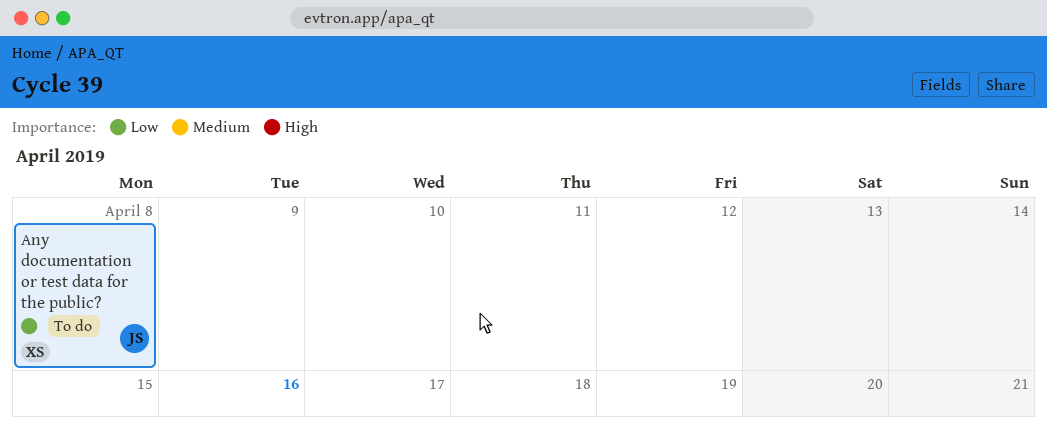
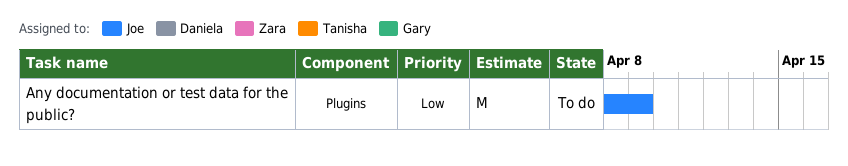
Any documentation or test data for the public?, estimate: XS -> M
Any documentation or test data for the public?, due: Apr 8 -> Apr 9

